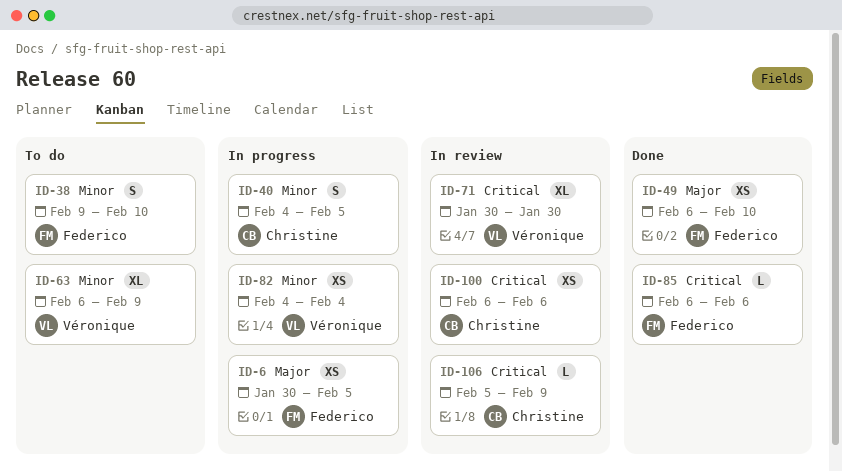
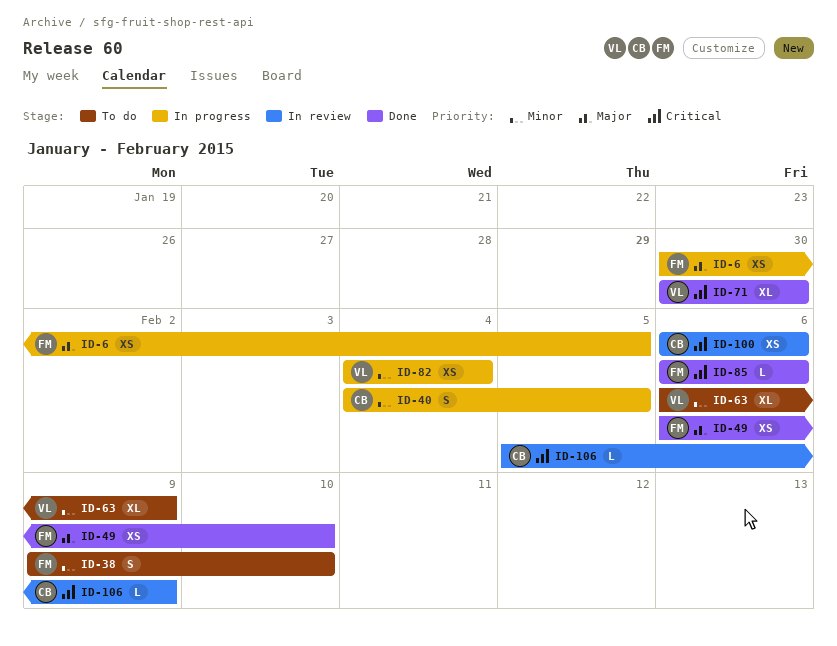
ID-71, status: In review -> Done

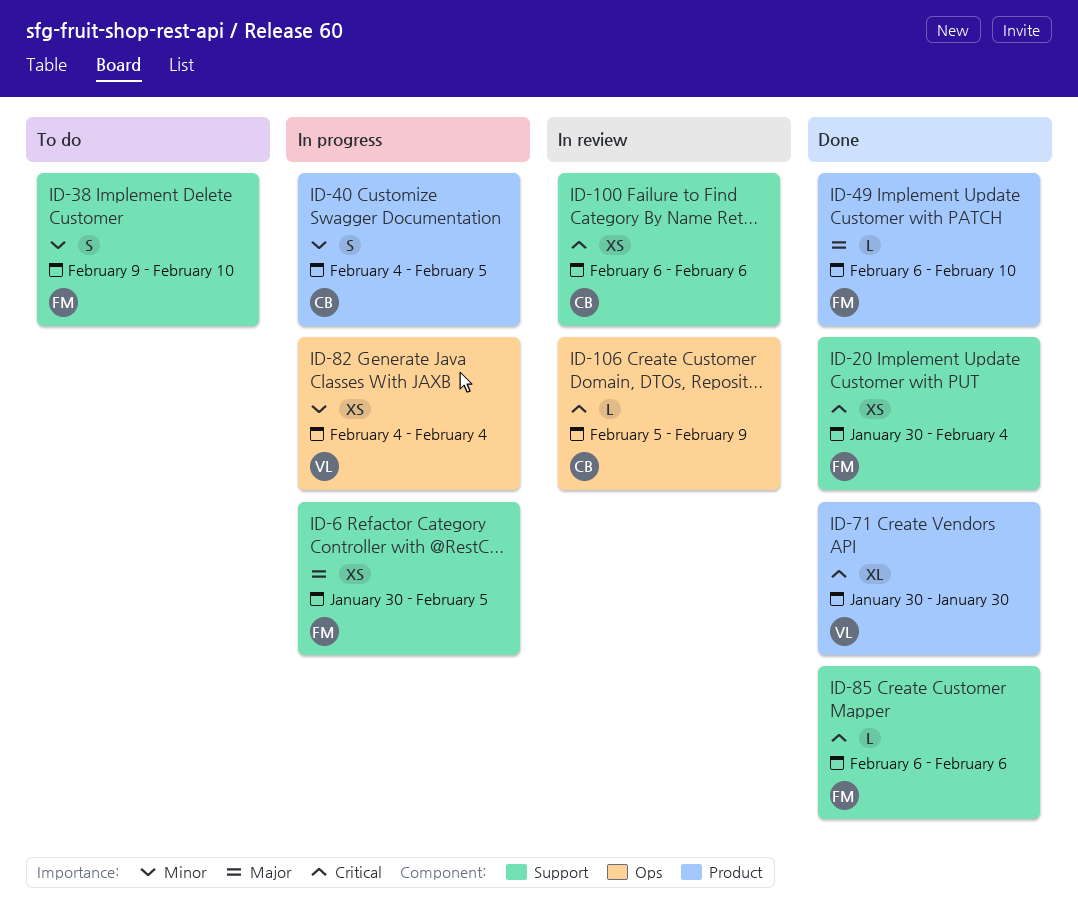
ID-20: none -> present
ID-49, estimate: XS -> L
ID-63: present -> none

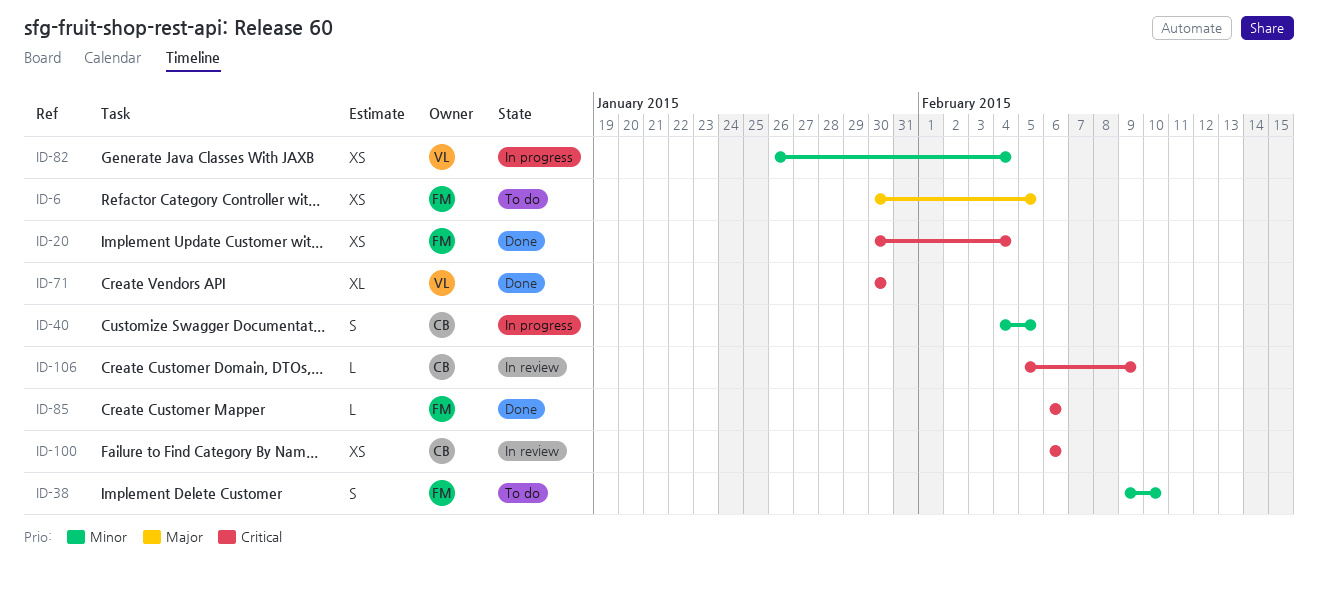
ID-6, status: In progress -> To do
ID-49: present -> none
ID-82, start: Feb 4 -> Jan 26

